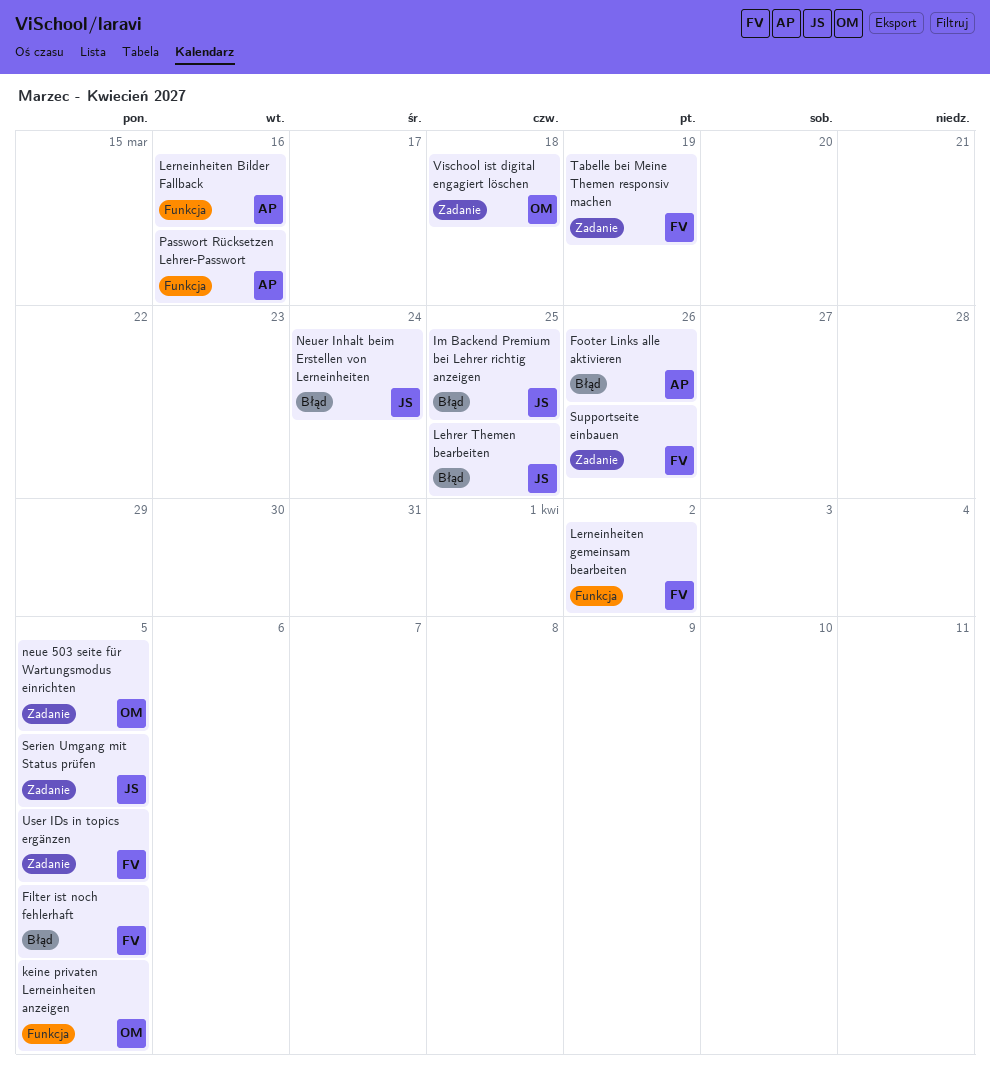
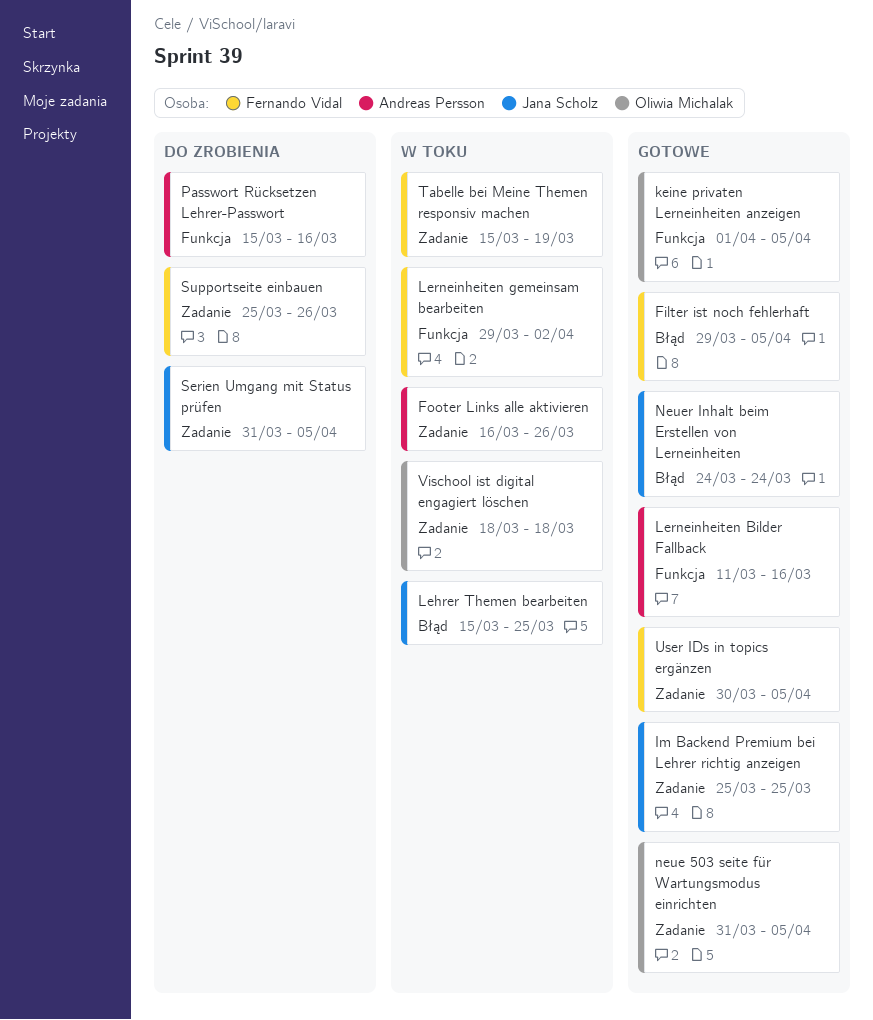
Footer Links alle aktivieren, label: Błąd -> Zadanie
Im Backend Premium bei Lehrer richtig anzeigen, label: Błąd -> Zadanie

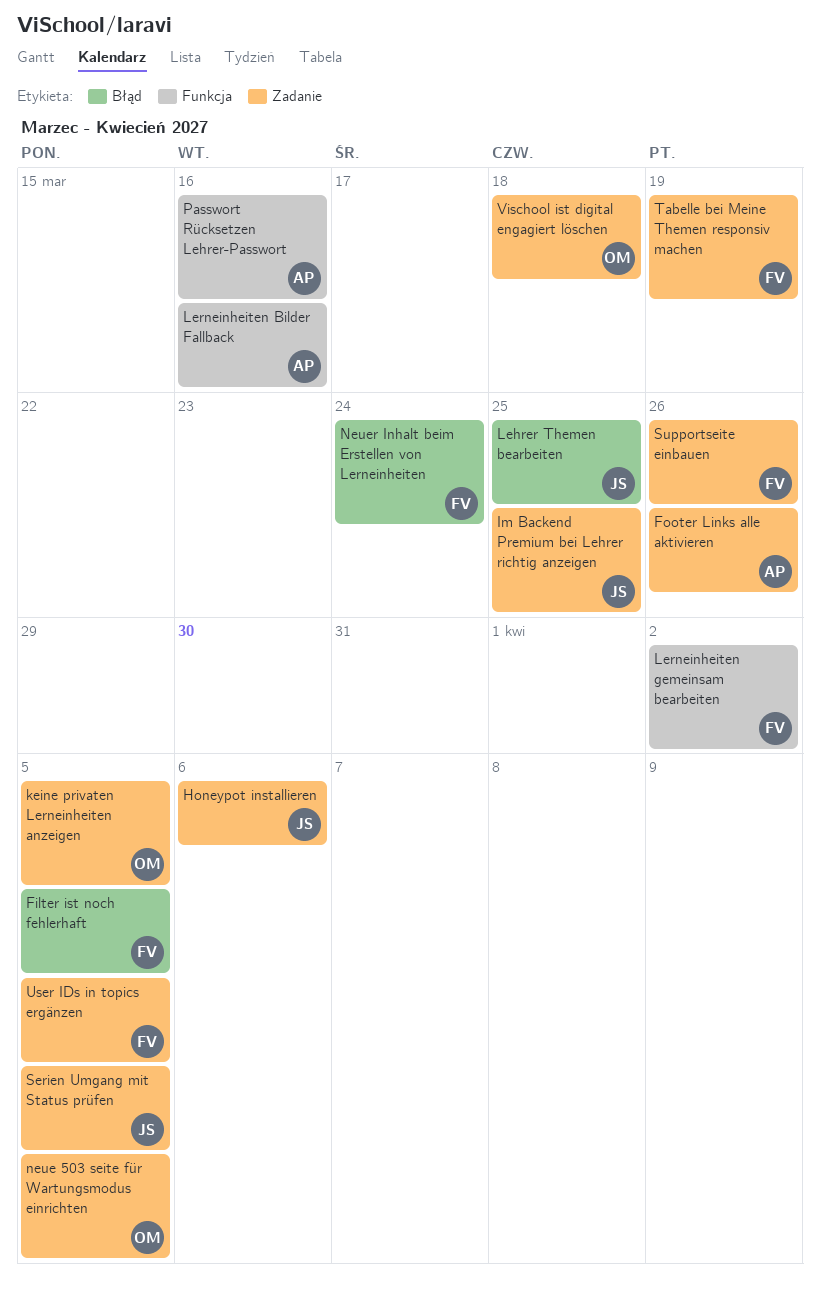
Honeypot installieren: none -> present
keine privaten Lerneinheiten anzeigen, label: Funkcja -> Zadanie
Neuer Inhalt beim Erstellen von Lerneinheiten, owner: Jana Scholz -> Fernando Vidal

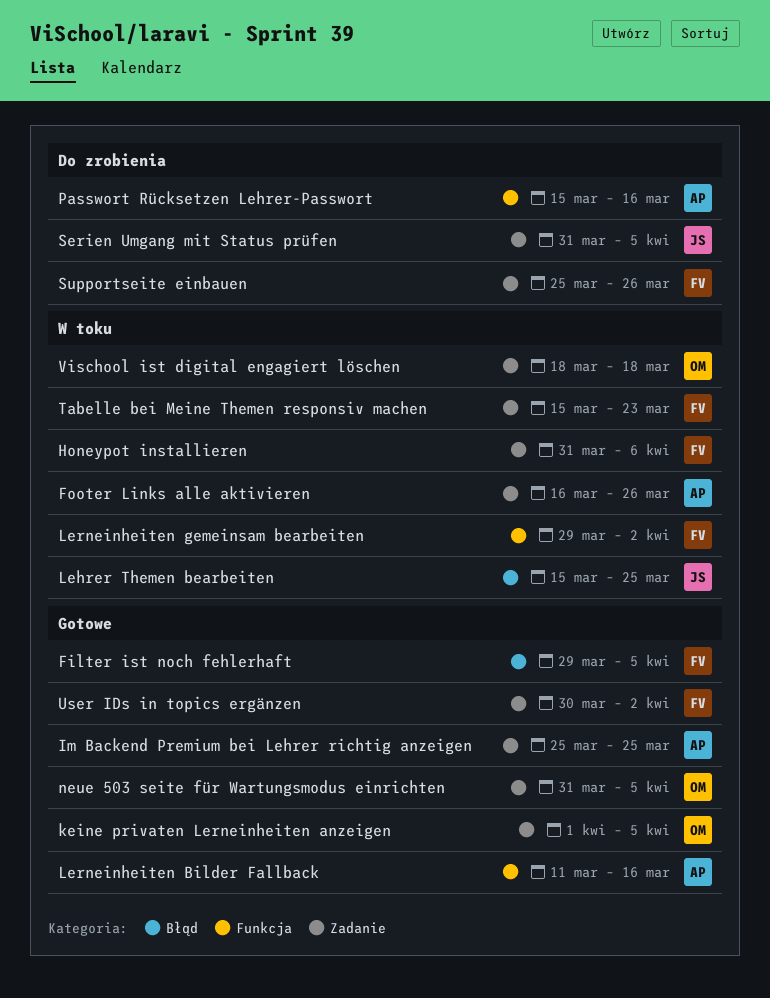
Honeypot installieren, owner: JS -> FV
Im Backend Premium bei Lehrer richtig anzeigen, owner: JS -> AP
Neuer Inhalt beim Erstellen von Lerneinheiten: present -> none
Tabelle bei Meine Themen responsiv machen, due: Mar 19 -> Mar 23
User IDs in topics ergänzen, due: Apr 5 -> Apr 2

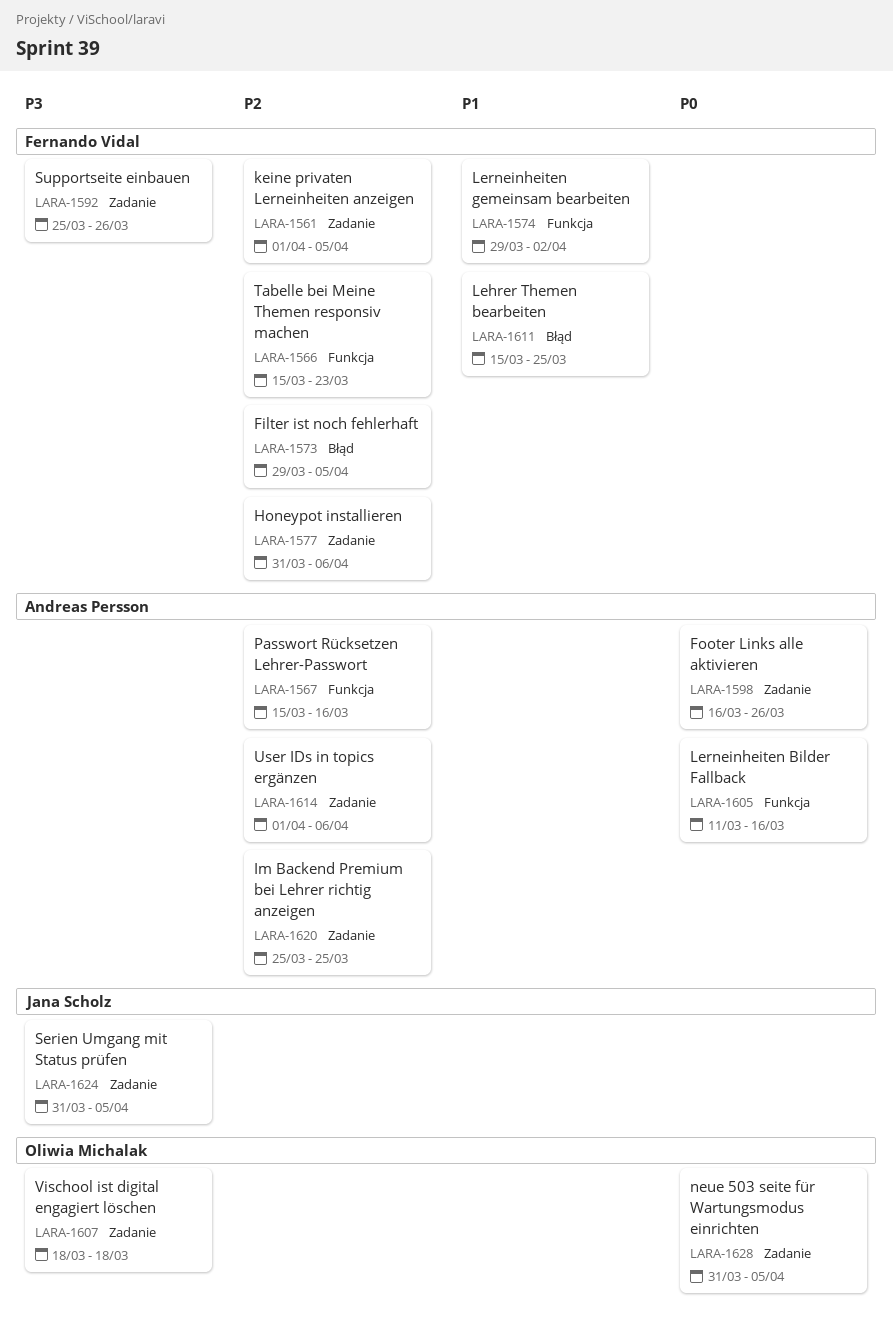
keine privaten Lerneinheiten anzeigen, owner: Oliwia Michalak -> Fernando Vidal
Lehrer Themen bearbeiten, owner: Jana Scholz -> Fernando Vidal
Tabelle bei Meine Themen responsiv machen, label: Zadanie -> Funkcja
User IDs in topics ergänzen, owner: Fernando Vidal -> Andreas Persson
User IDs in topics ergänzen, start: Mar 30 -> Apr 1
User IDs in topics ergänzen, due: Apr 2 -> Apr 6

